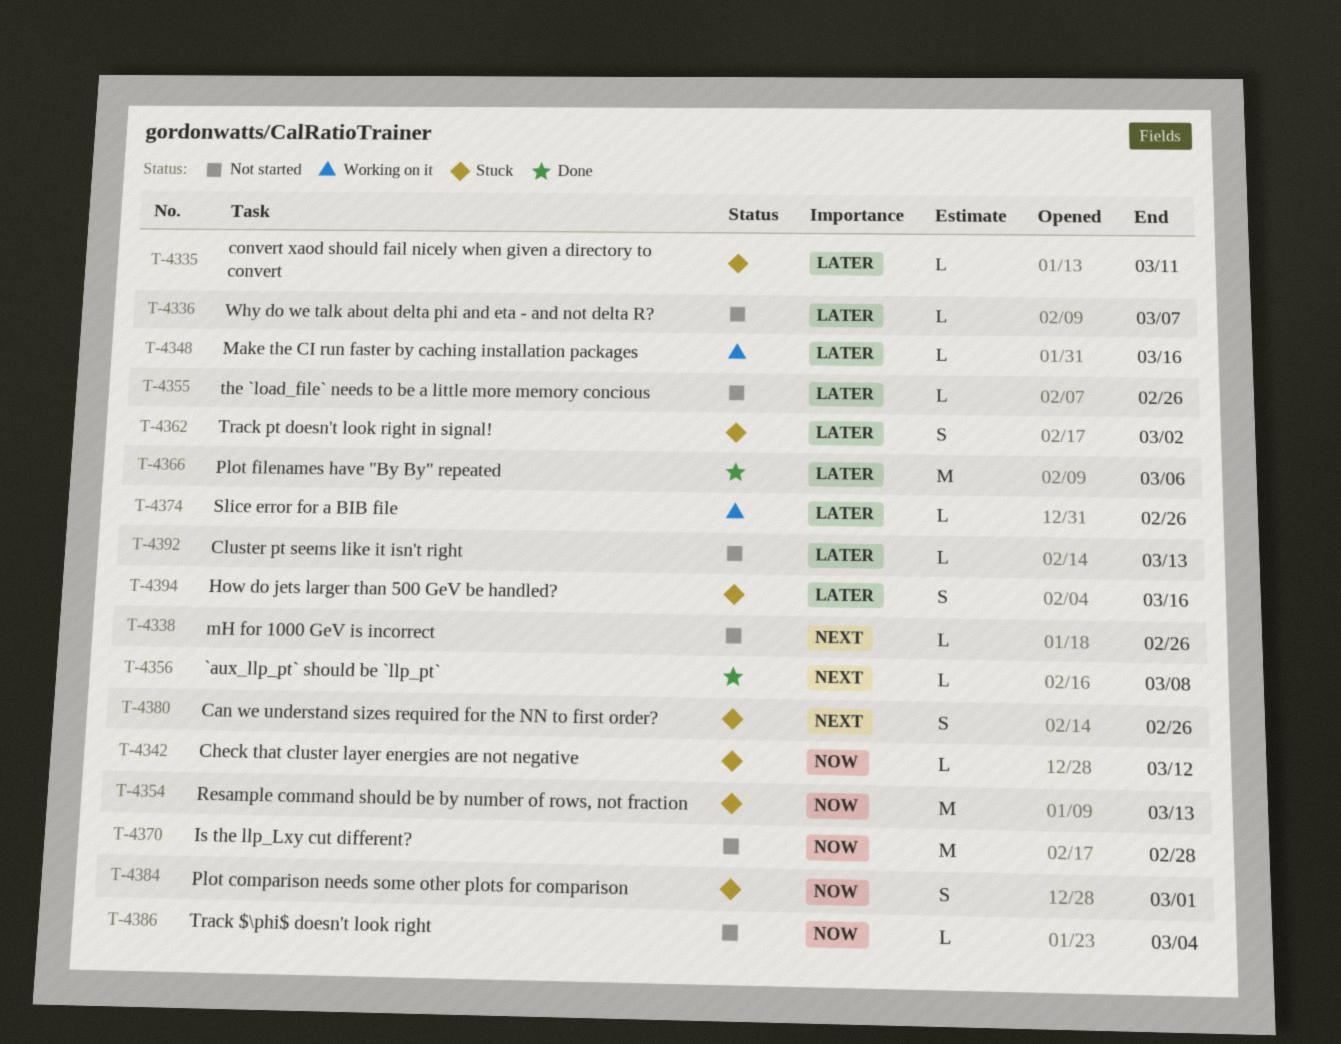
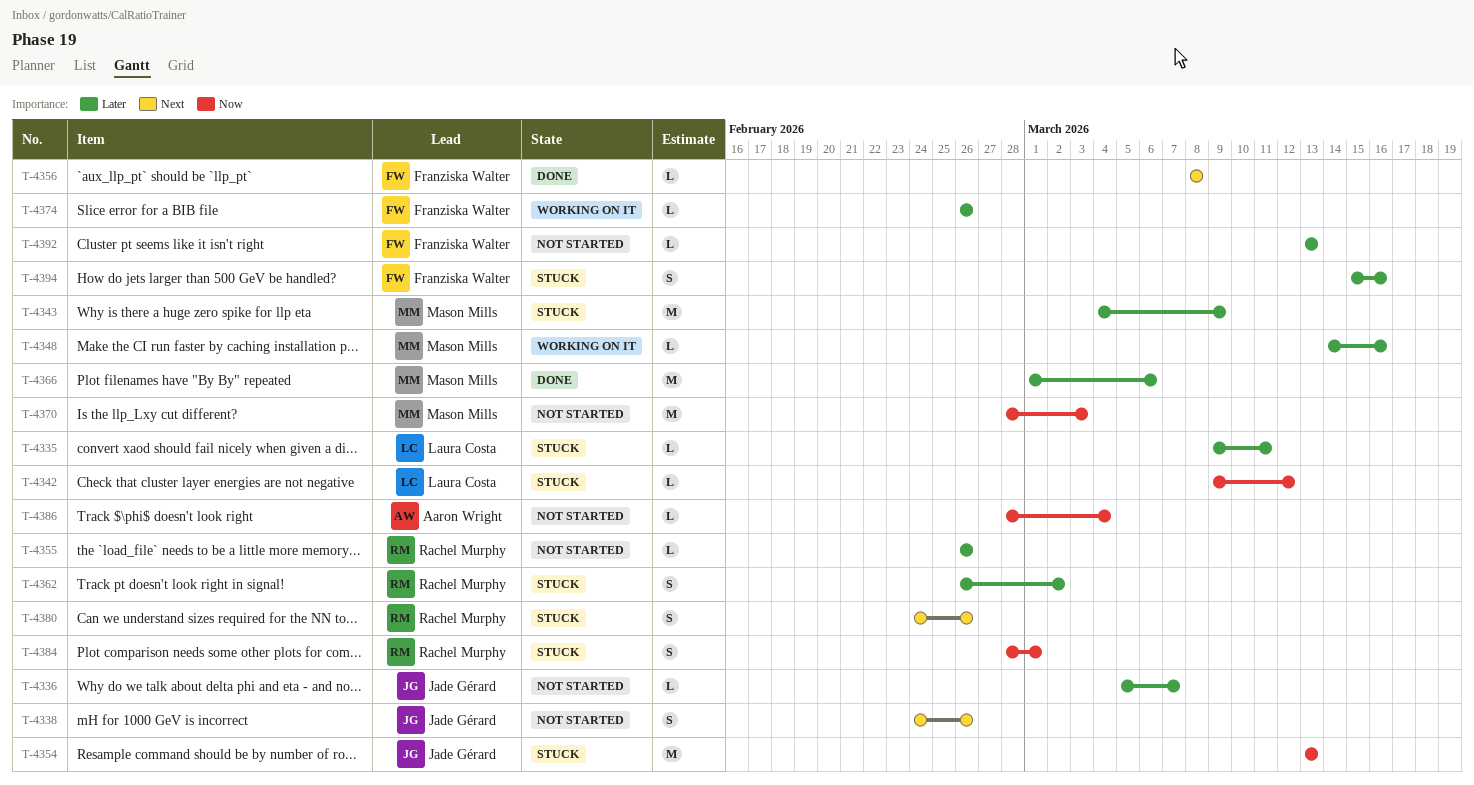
T-4338, estimate: L -> S
T-4343: none -> present
T-4370, due: Feb 28 -> Mar 3

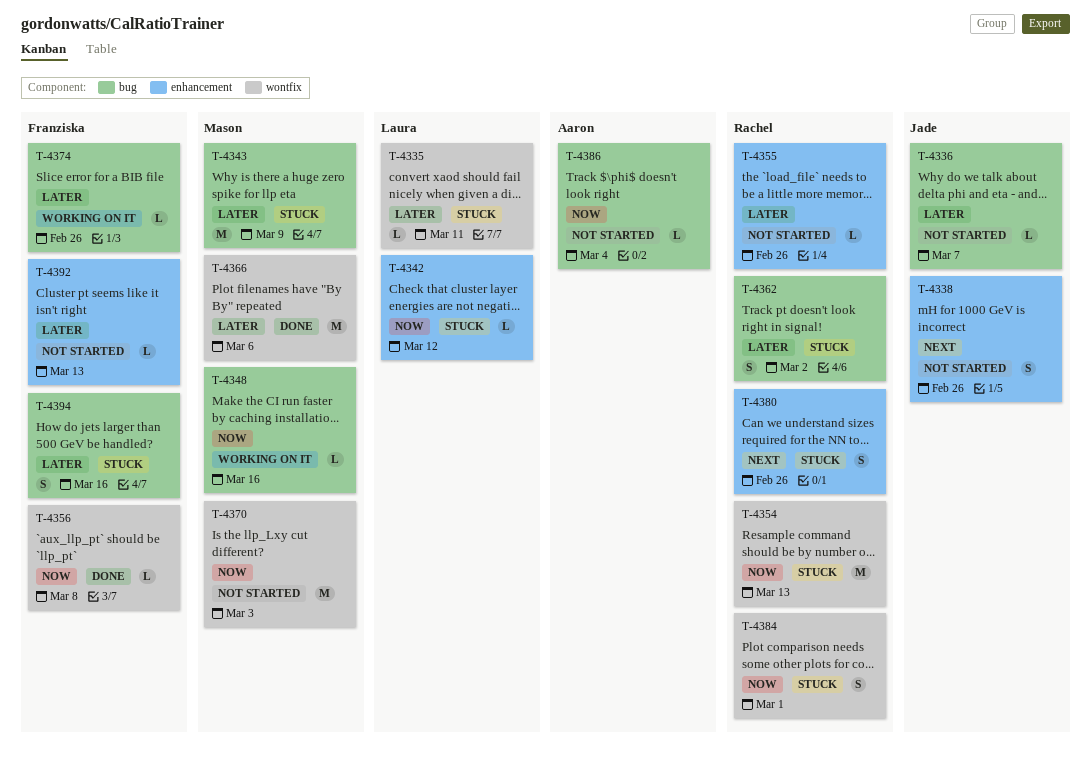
T-4348, priority: Later -> Now
T-4354, owner: Jade Gérard -> Rachel Murphy
T-4356, priority: Next -> Now

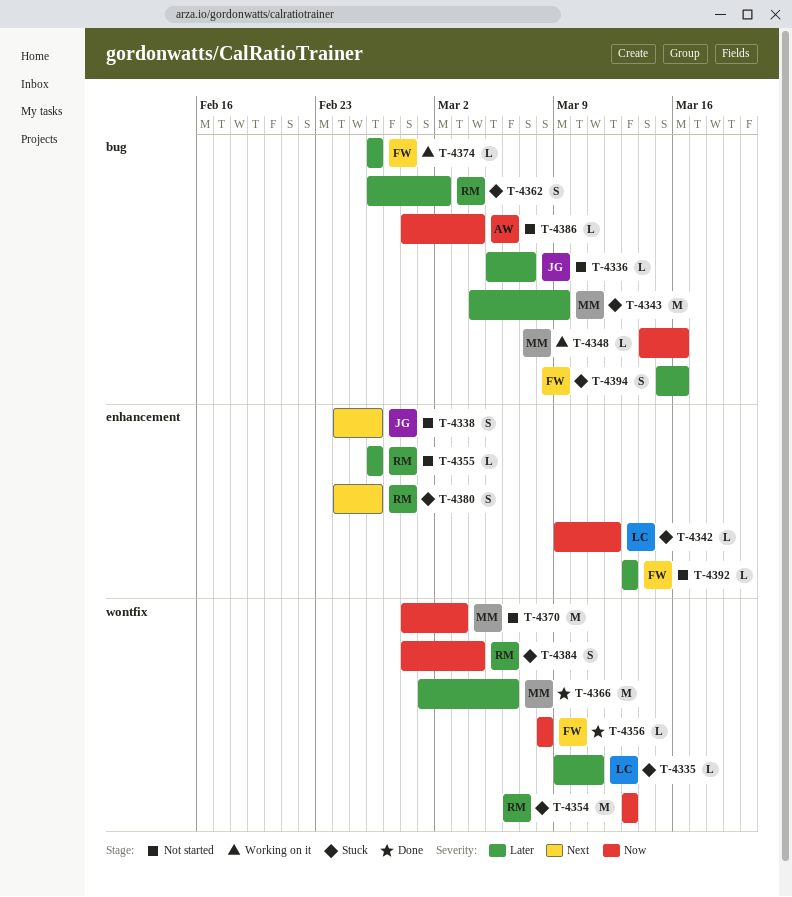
T-4384, due: Mar 1 -> Mar 4

